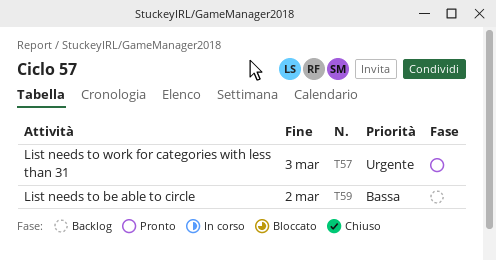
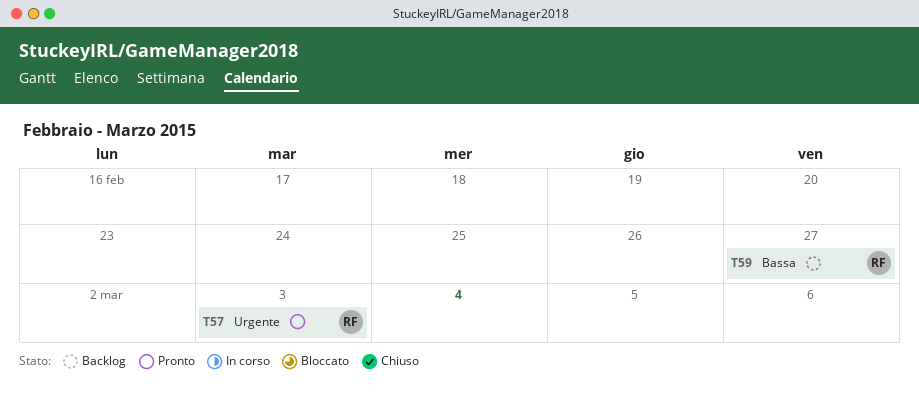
T59, due: Mar 2 -> Feb 27

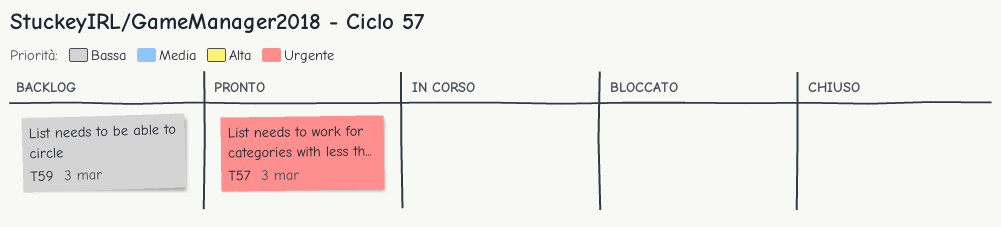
T59, due: Feb 27 -> Mar 3

